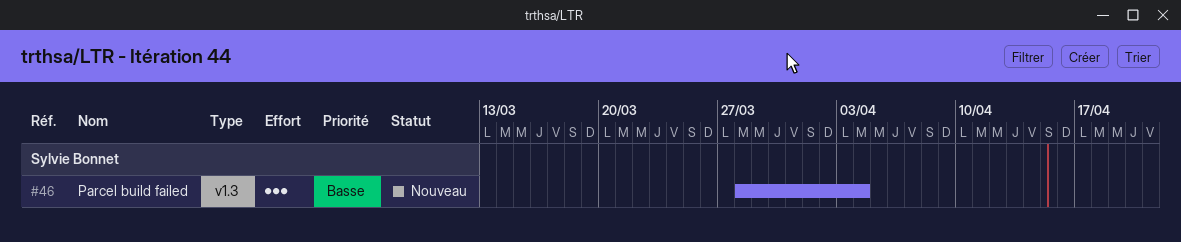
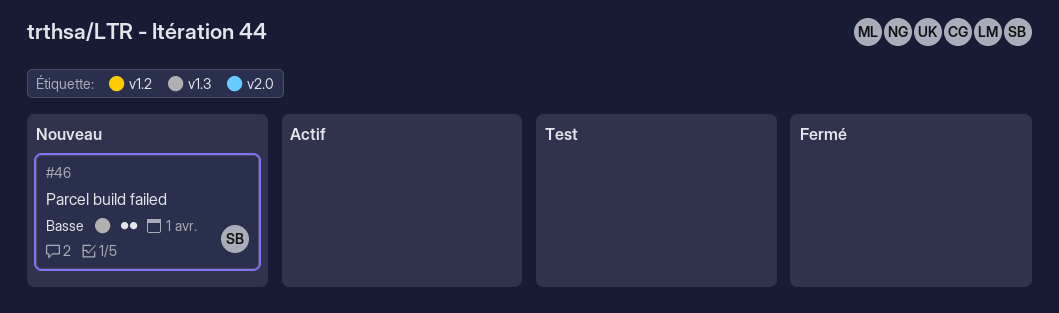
#46, estimate: 3 -> 2
#46, due: Apr 4 -> Apr 1

